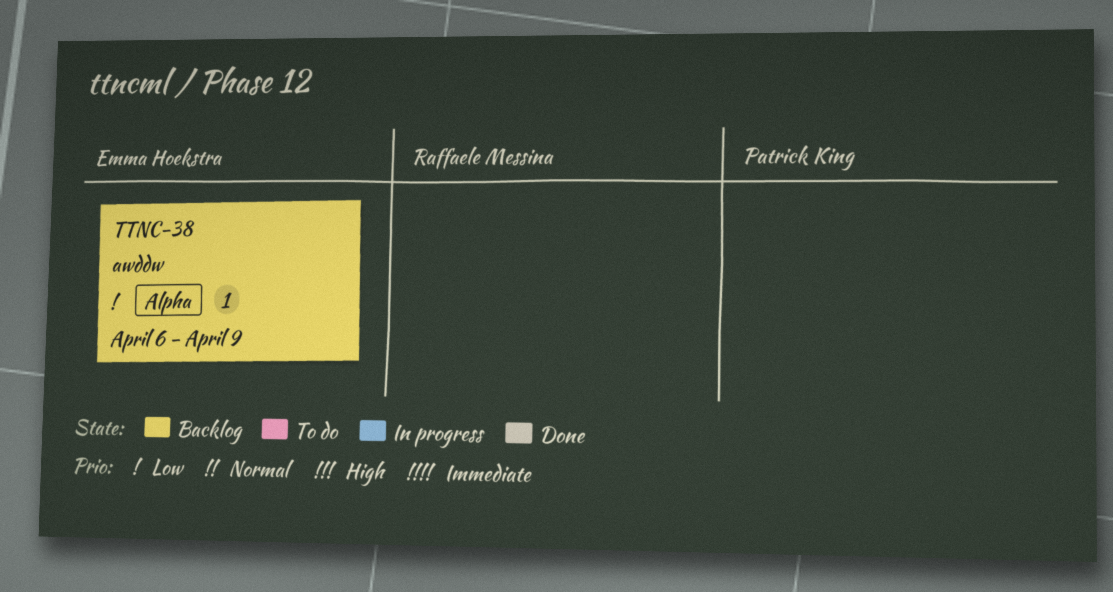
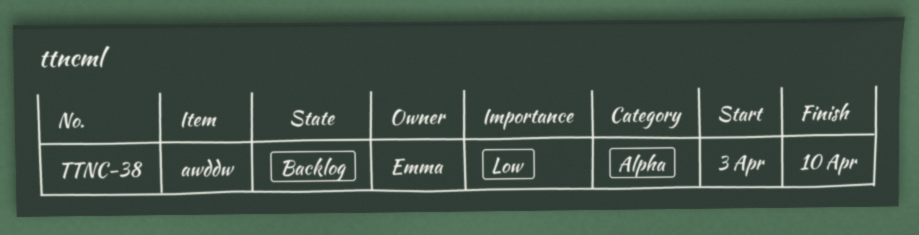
TTNC-38, start: Apr 6 -> Apr 3
TTNC-38, due: Apr 9 -> Apr 10

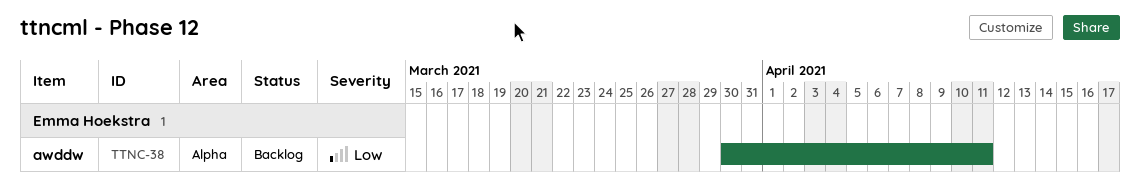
TTNC-38, start: Apr 3 -> Mar 30
TTNC-38, due: Apr 10 -> Apr 11

